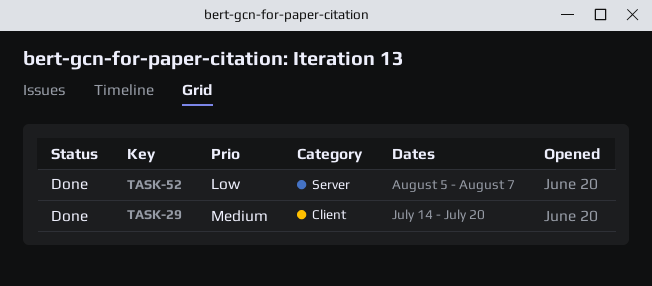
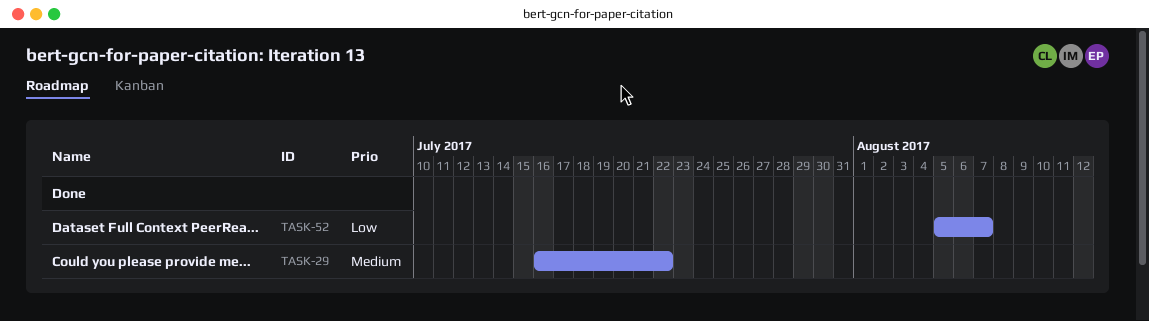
TASK-29, start: Jul 14 -> Jul 16
TASK-29, due: Jul 20 -> Jul 22

